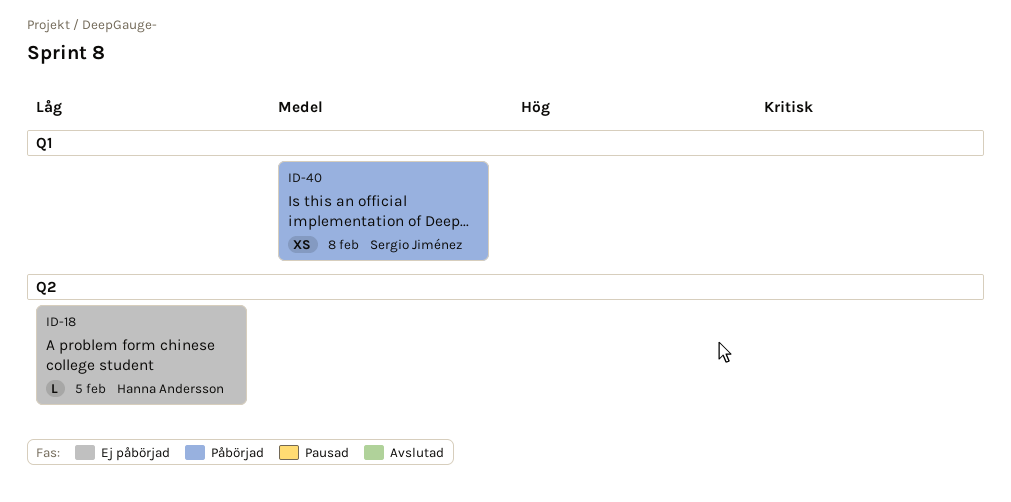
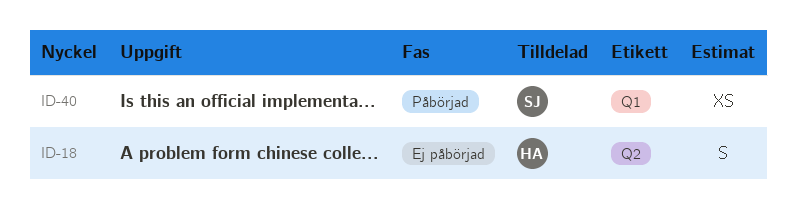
ID-18, estimate: L -> S

